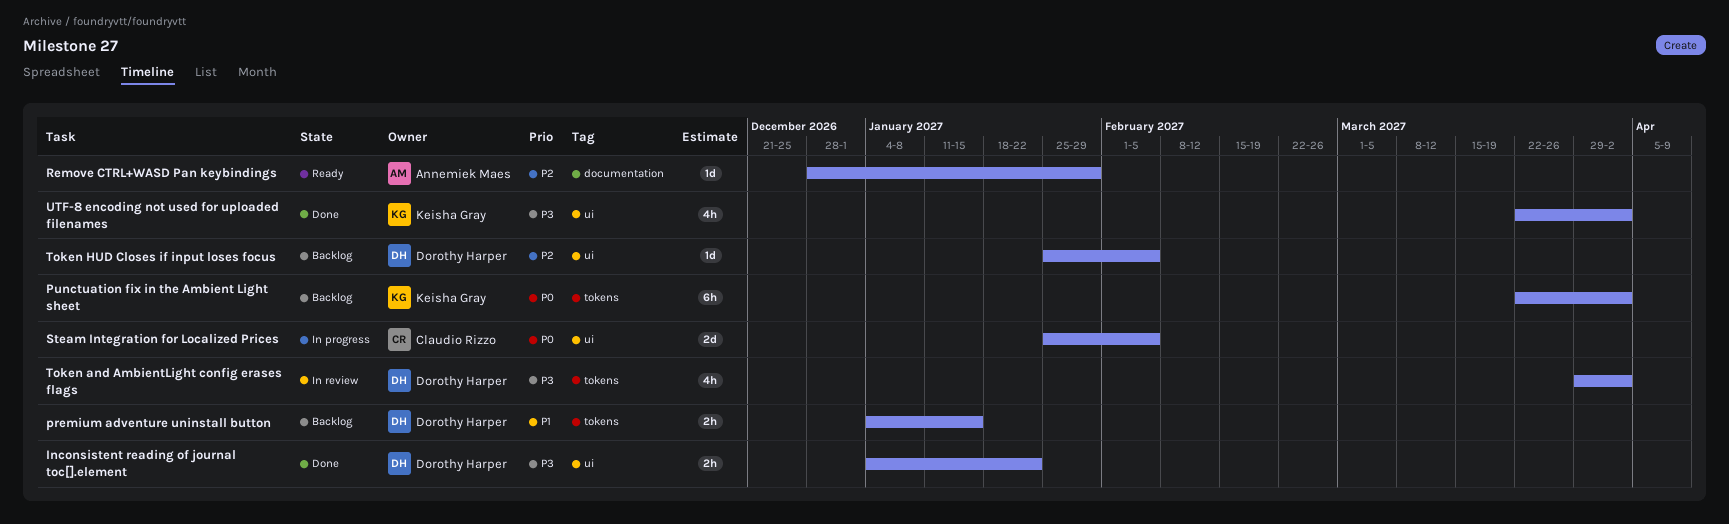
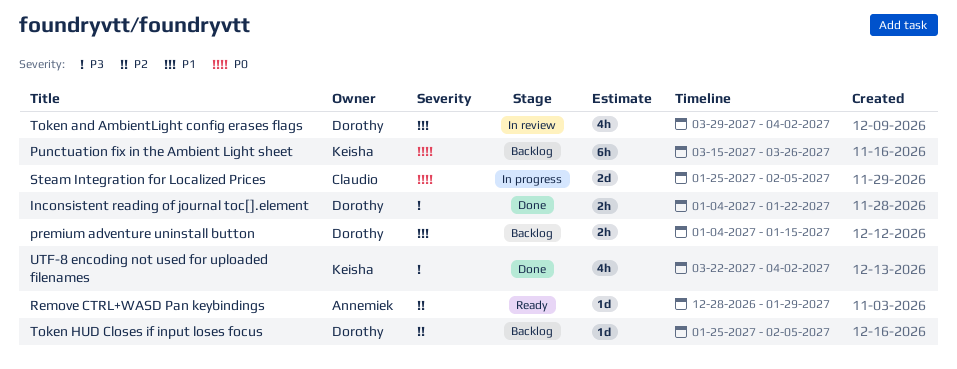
Punctuation fix in the Ambient Light sheet, start: Mar 22 -> Mar 15
Punctuation fix in the Ambient Light sheet, due: Apr 2 -> Mar 26
Token and AmbientLight config erases flags, priority: P3 -> P1

